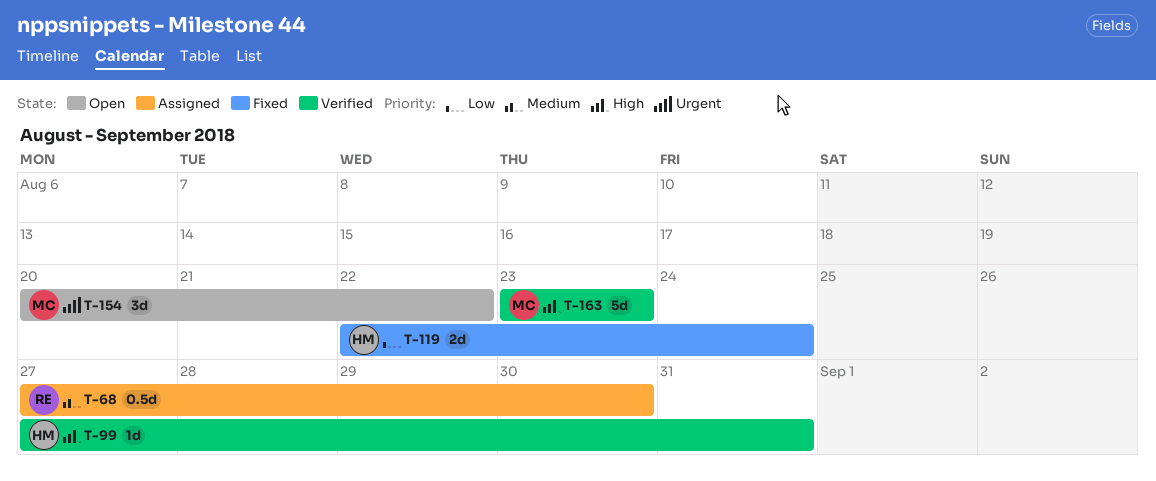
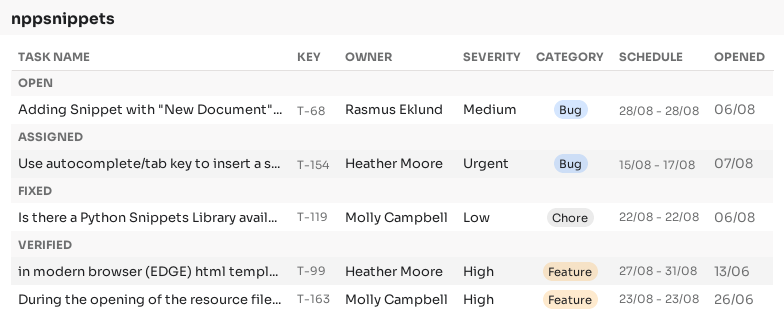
T-68, status: Assigned -> Open
T-68, start: Aug 27 -> Aug 28
T-68, due: Aug 30 -> Aug 28
T-119, owner: Heather Moore -> Molly Campbell
T-119, due: Aug 24 -> Aug 22
T-154, status: Open -> Assigned
T-154, owner: Molly Campbell -> Heather Moore
T-154, start: Aug 20 -> Aug 15
T-154, due: Aug 22 -> Aug 17

